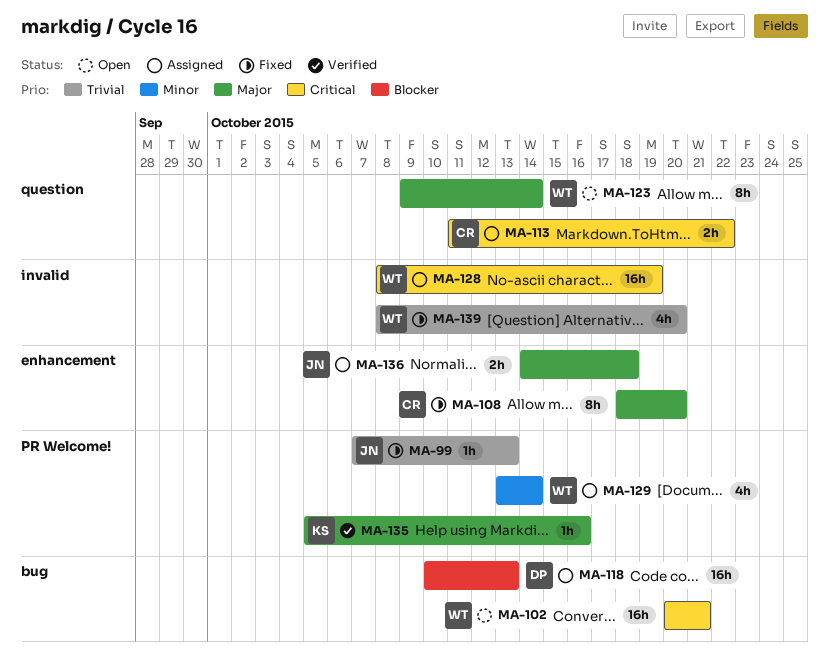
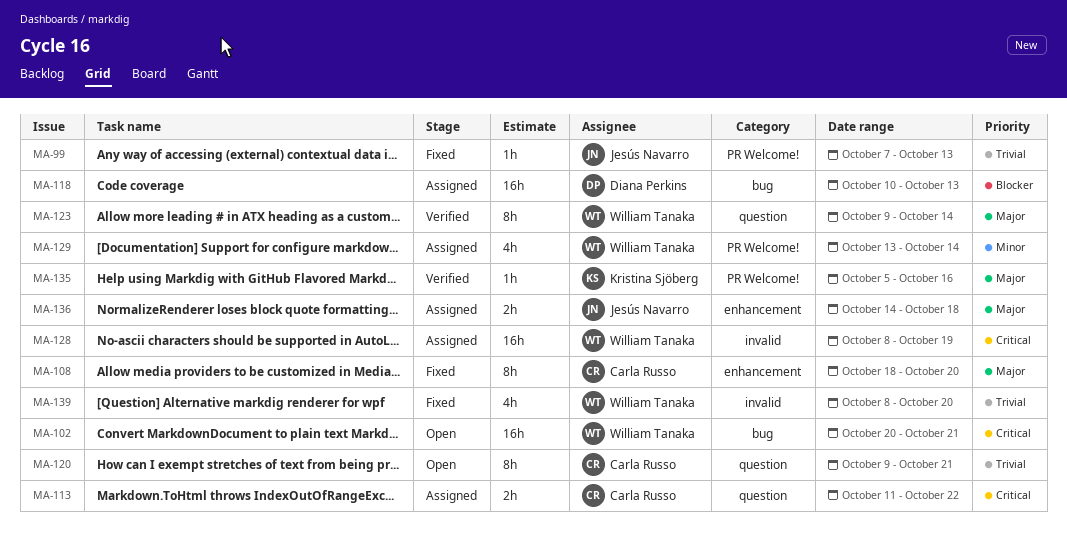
MA-120: none -> present
MA-123, status: Open -> Verified

